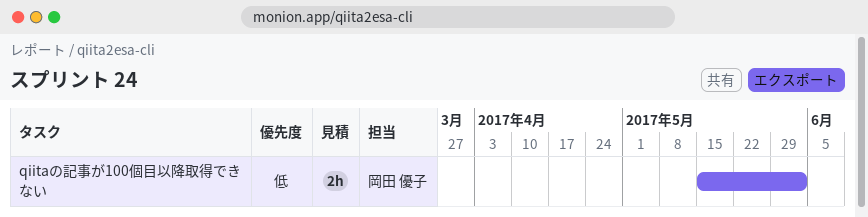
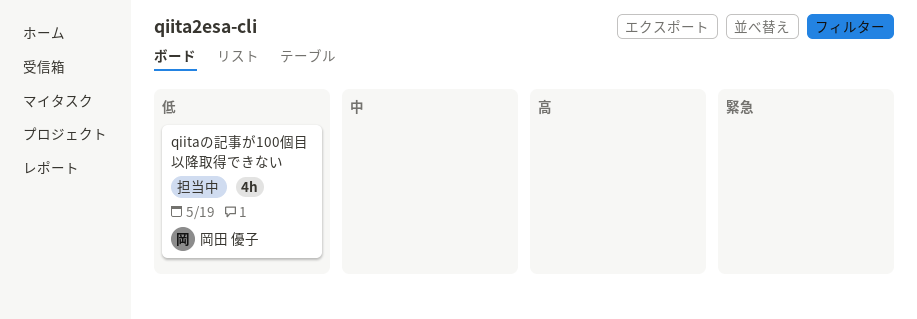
qiitaの記事が100個目以降取得できない, estimate: 2h -> 4h
qiitaの記事が100個目以降取得できない, due: Jun 2 -> May 19

